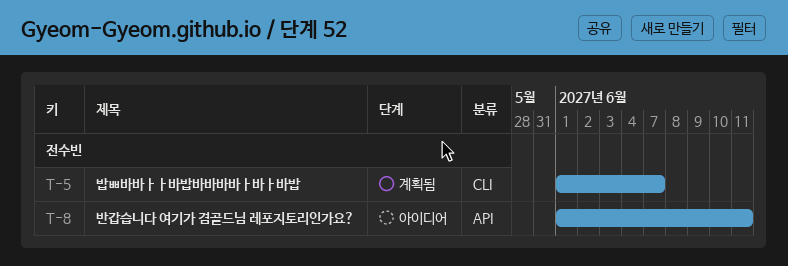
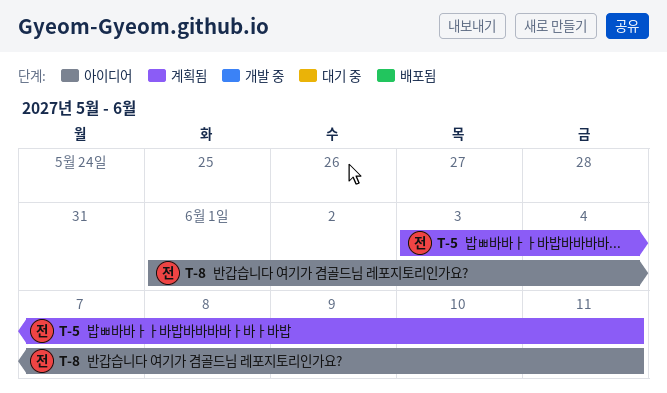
T-5, start: Jun 1 -> Jun 3
T-5, due: Jun 7 -> Jun 11

